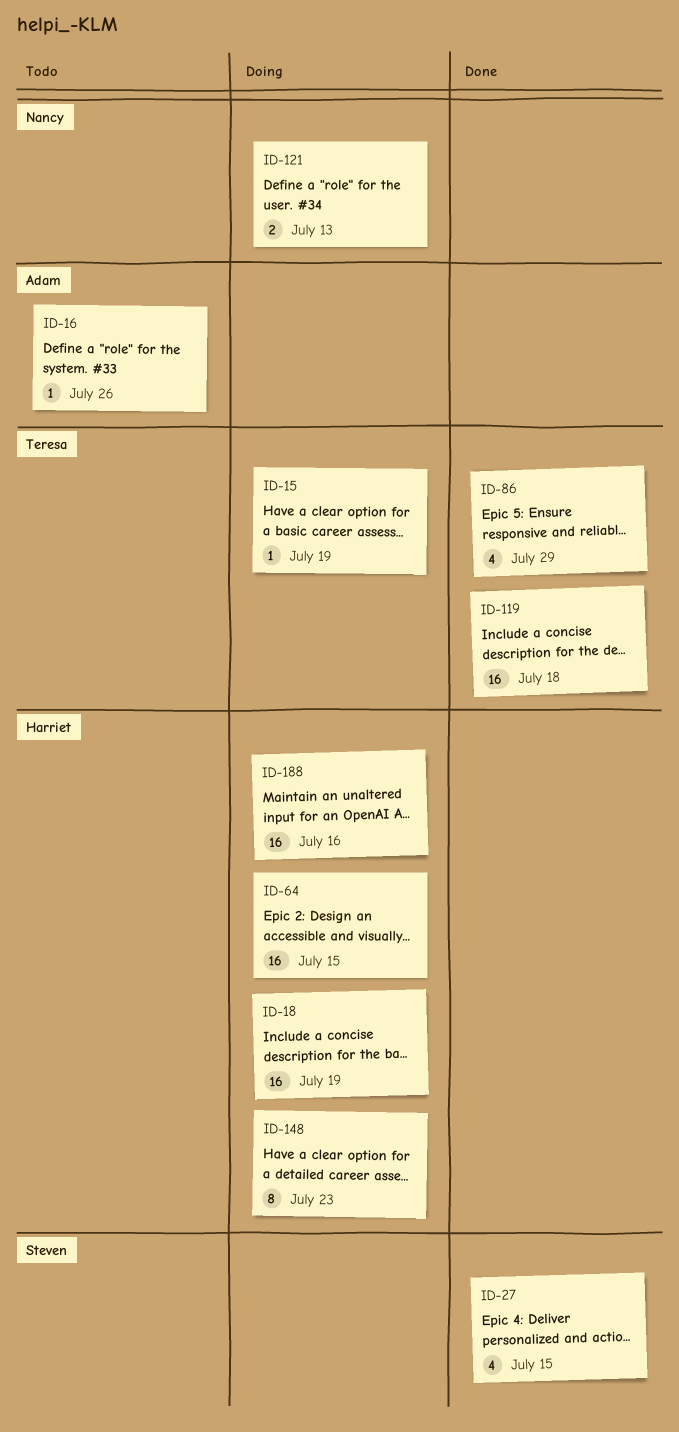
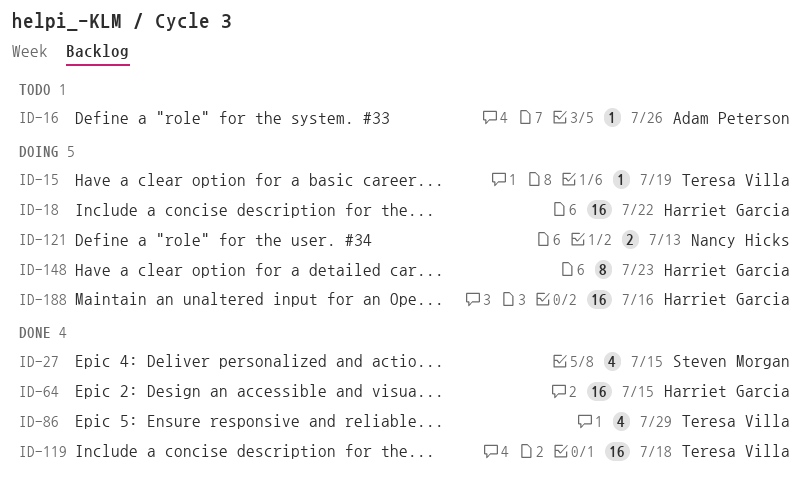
ID-18, due: Jul 19 -> Jul 22
ID-64, status: Doing -> Done

